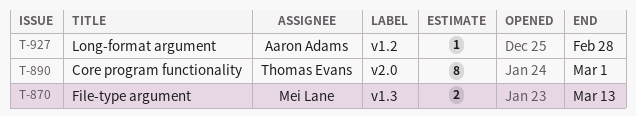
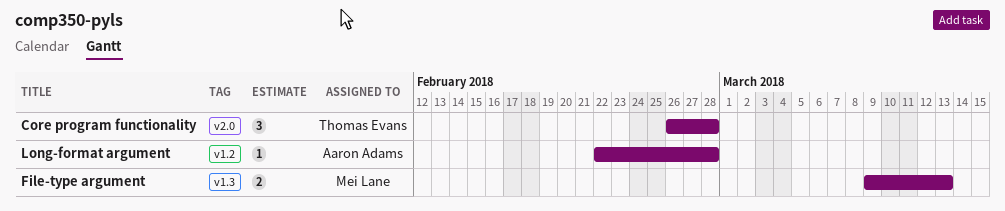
Core program functionality, estimate: 8 -> 3
Core program functionality, due: Mar 1 -> Feb 28

